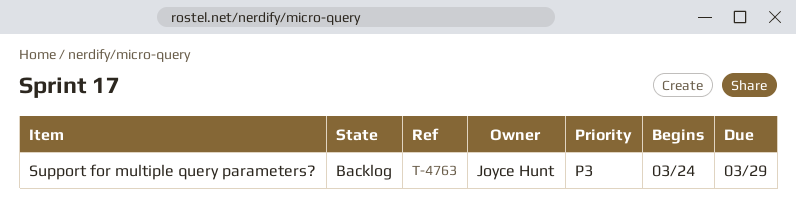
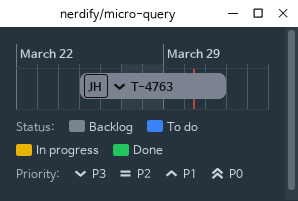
T-4763, start: Mar 24 -> Mar 25
T-4763, due: Mar 29 -> Mar 31

